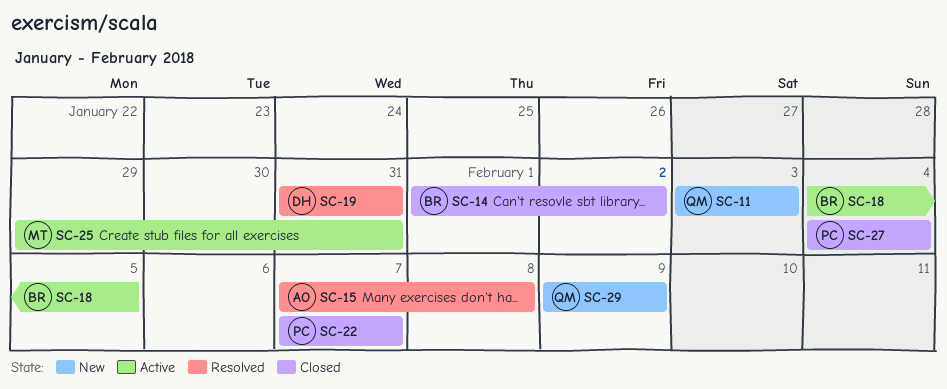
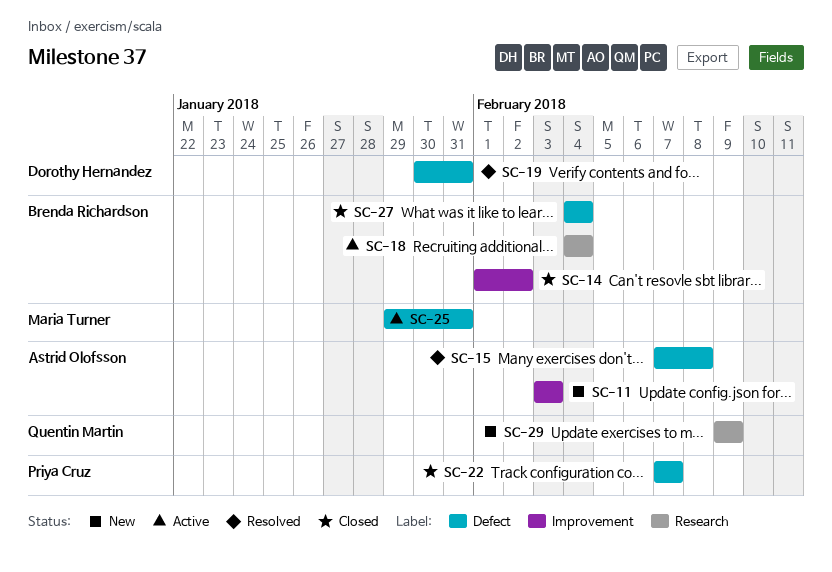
SC-11, owner: Quentin Martin -> Astrid Olofsson
SC-18, due: Feb 5 -> Feb 4
SC-19, start: Jan 31 -> Jan 30
SC-27, owner: Priya Cruz -> Brenda Richardson

